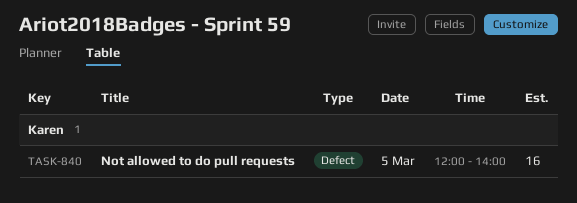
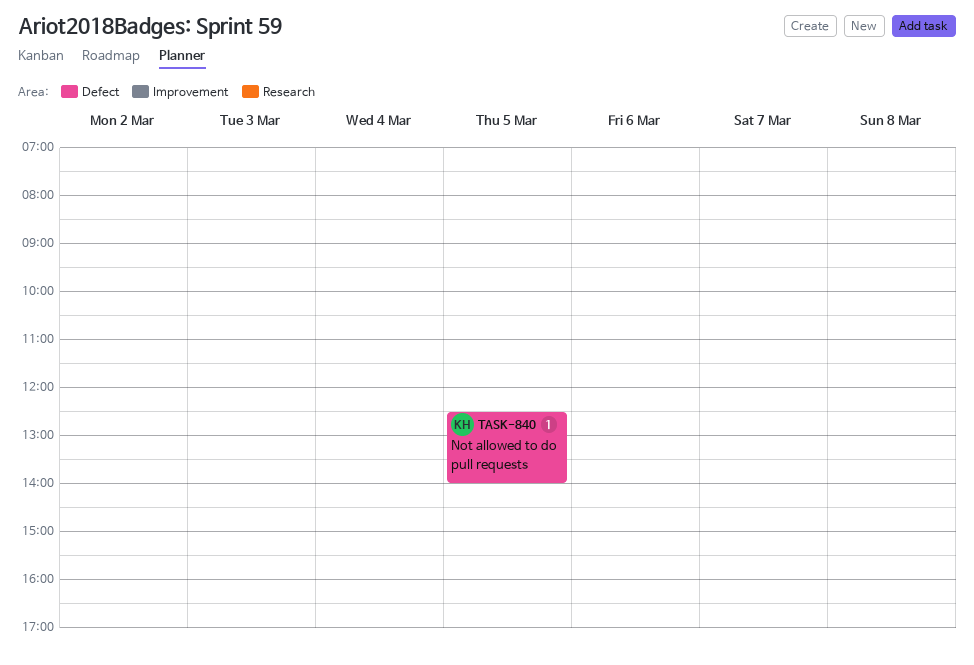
TASK-840, estimate: 16 -> 1
TASK-840, begins: 12:00 -> 12:30

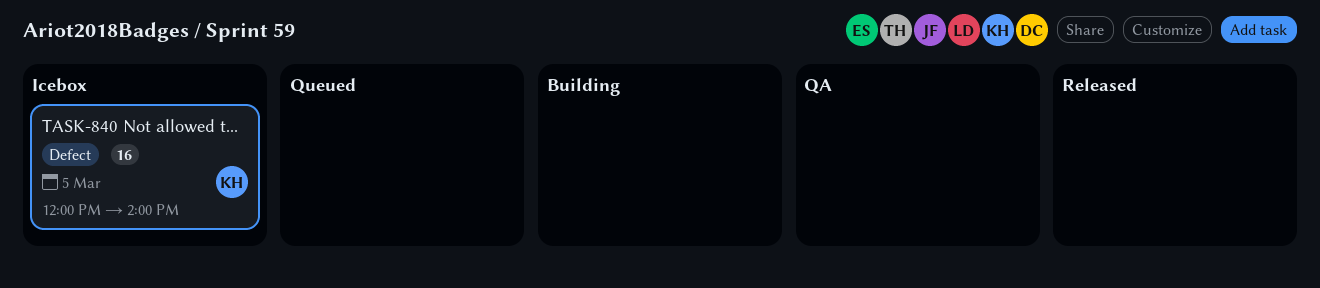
TASK-840, estimate: 1 -> 16
TASK-840, begins: 12:30 -> 12:00

